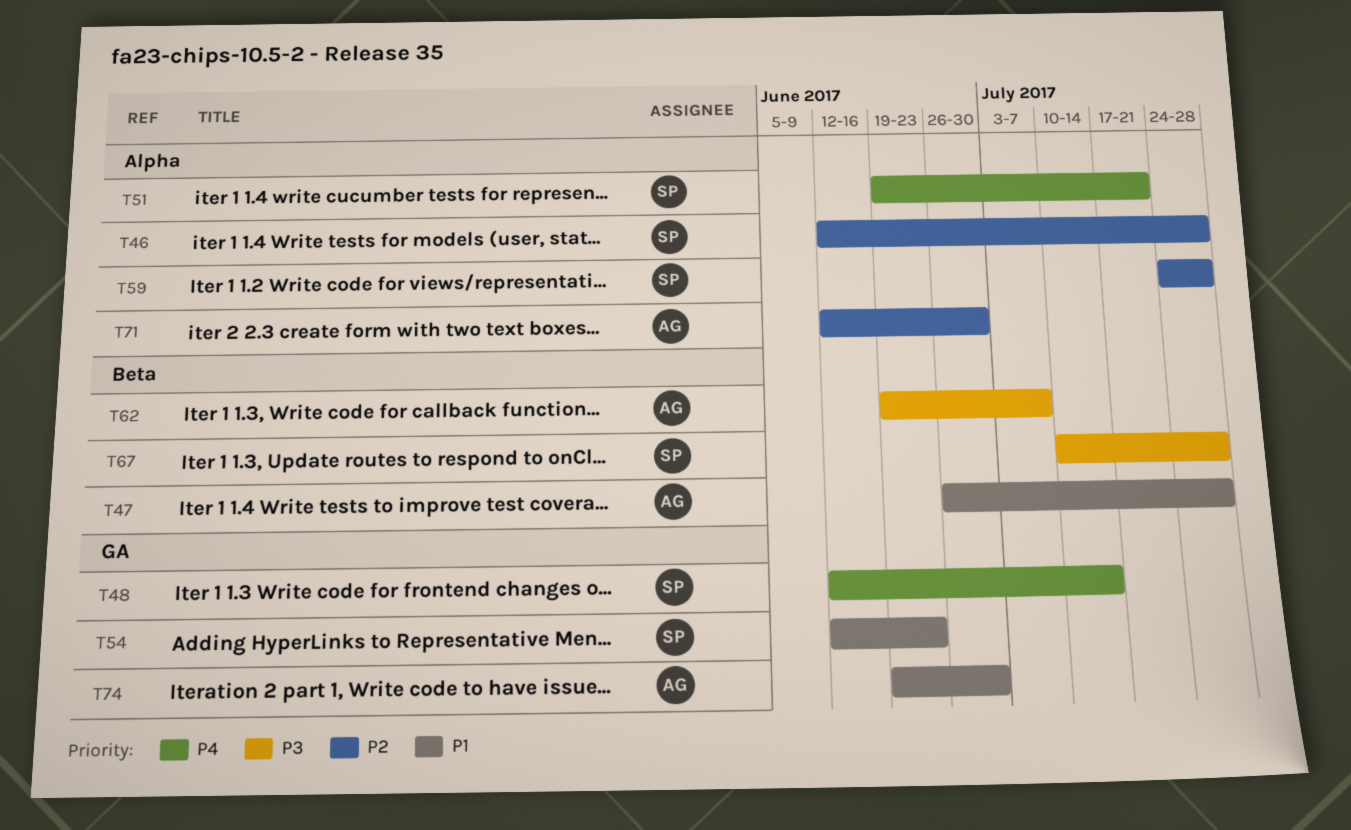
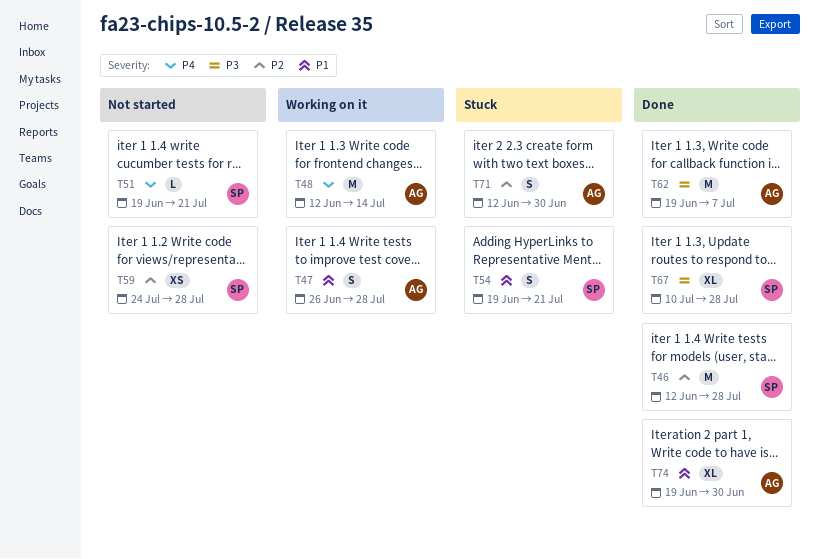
T48, owner: SP -> AG
T54, start: Jun 12 -> Jun 19
T54, due: Jun 23 -> Jul 21

